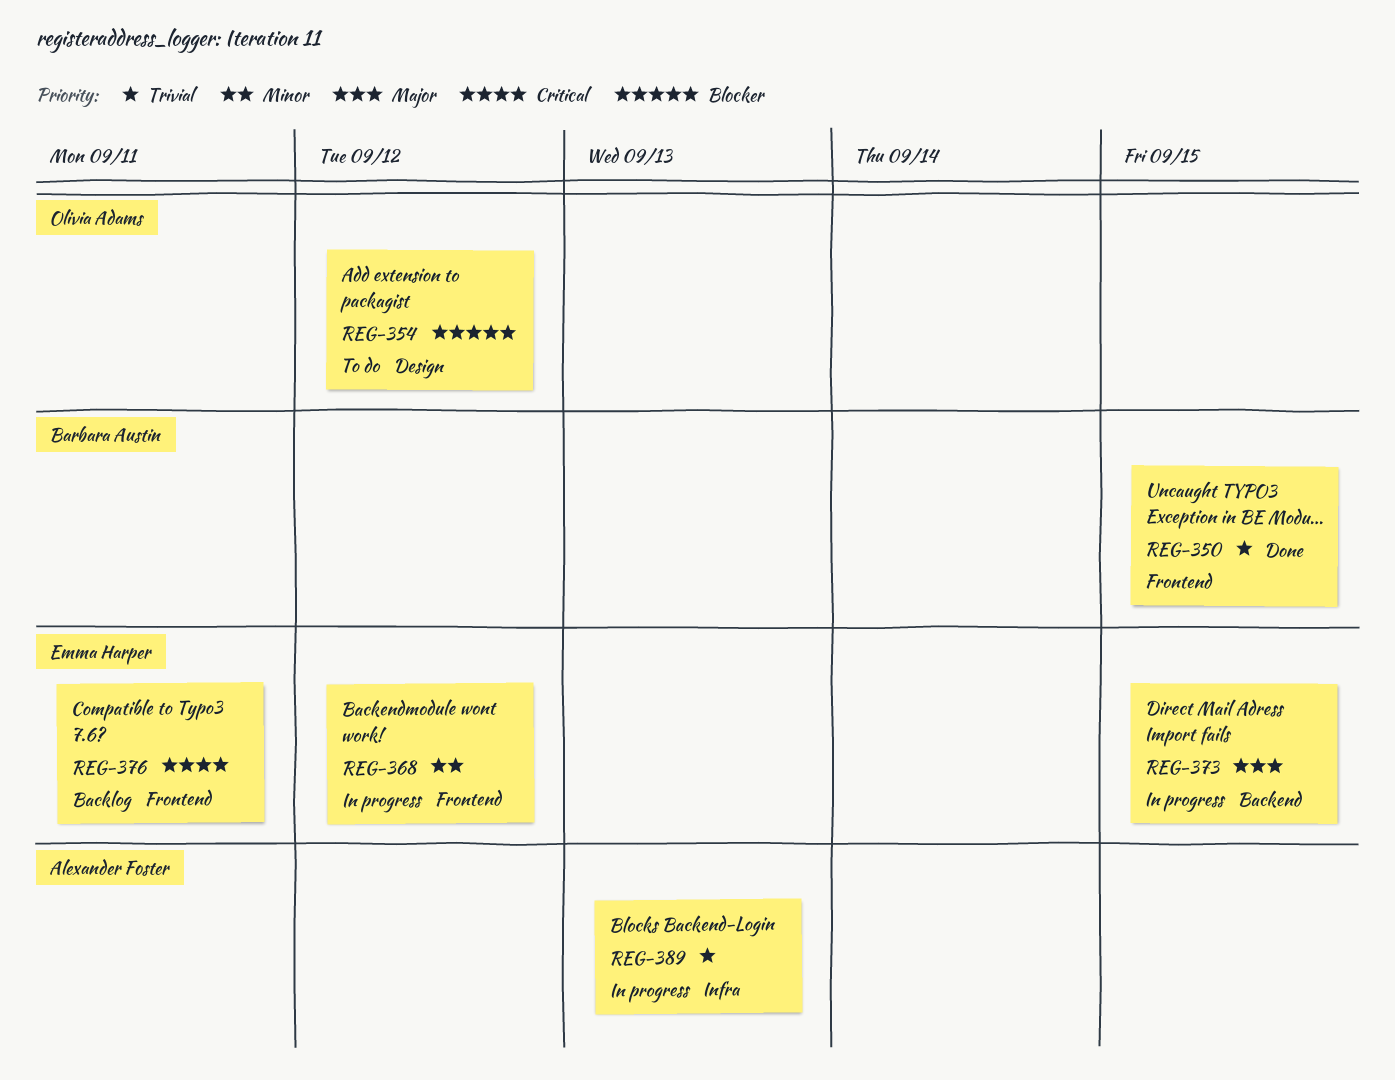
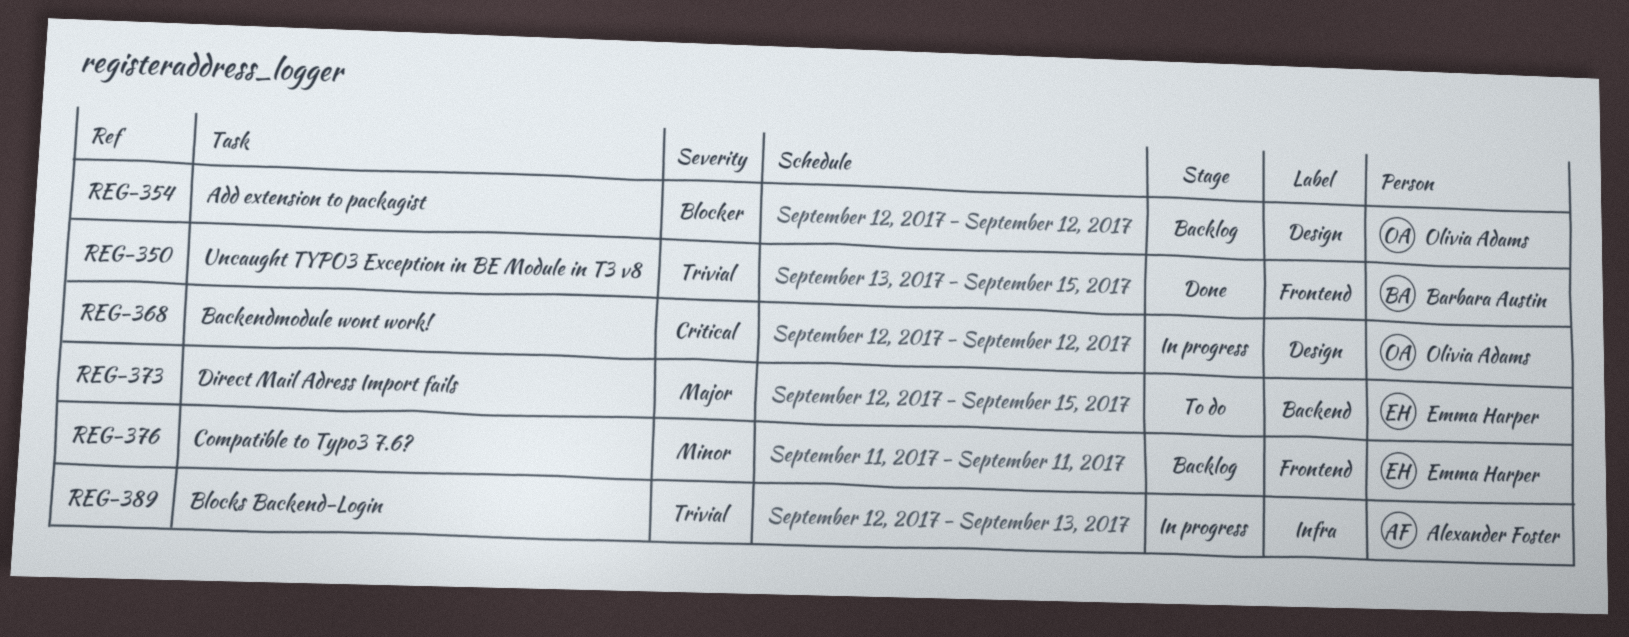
REG-354, status: To do -> Backlog
REG-368, owner: Emma Harper -> Olivia Adams
REG-368, priority: Minor -> Critical
REG-368, label: Frontend -> Design
REG-373, status: In progress -> To do
REG-376, priority: Critical -> Minor

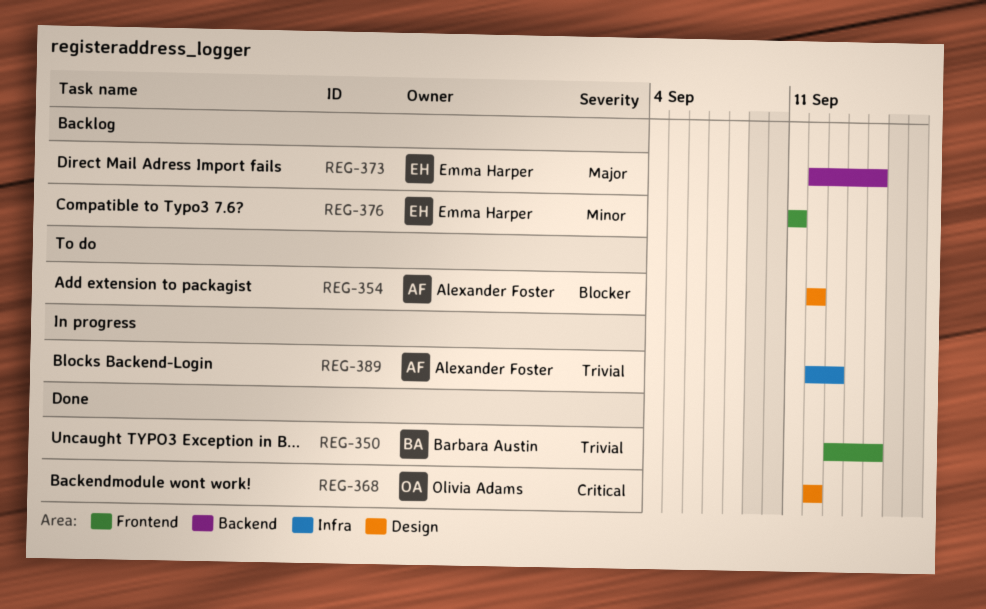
REG-354, status: Backlog -> To do
REG-354, owner: Olivia Adams -> Alexander Foster
REG-368, status: In progress -> Done
REG-373, status: To do -> Backlog

